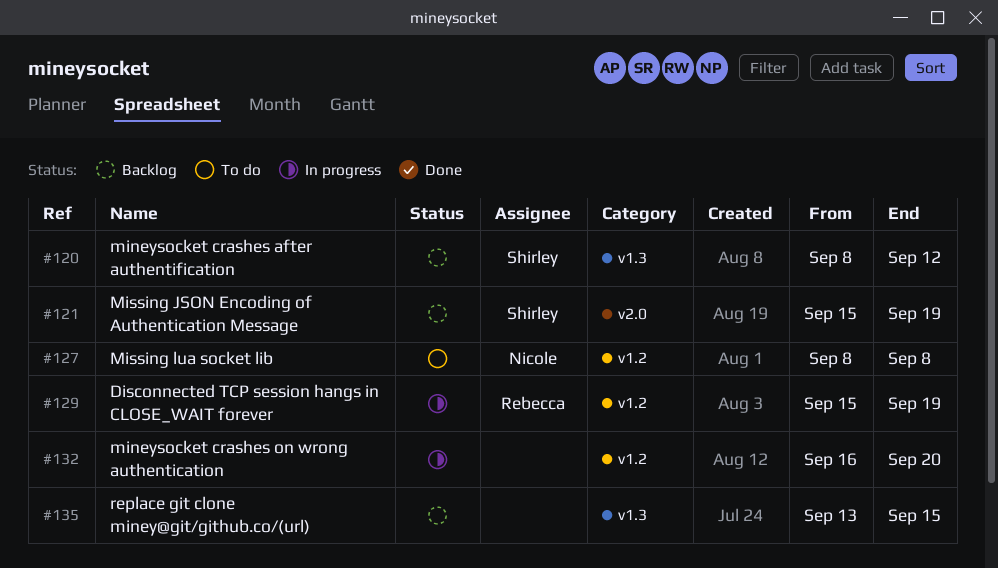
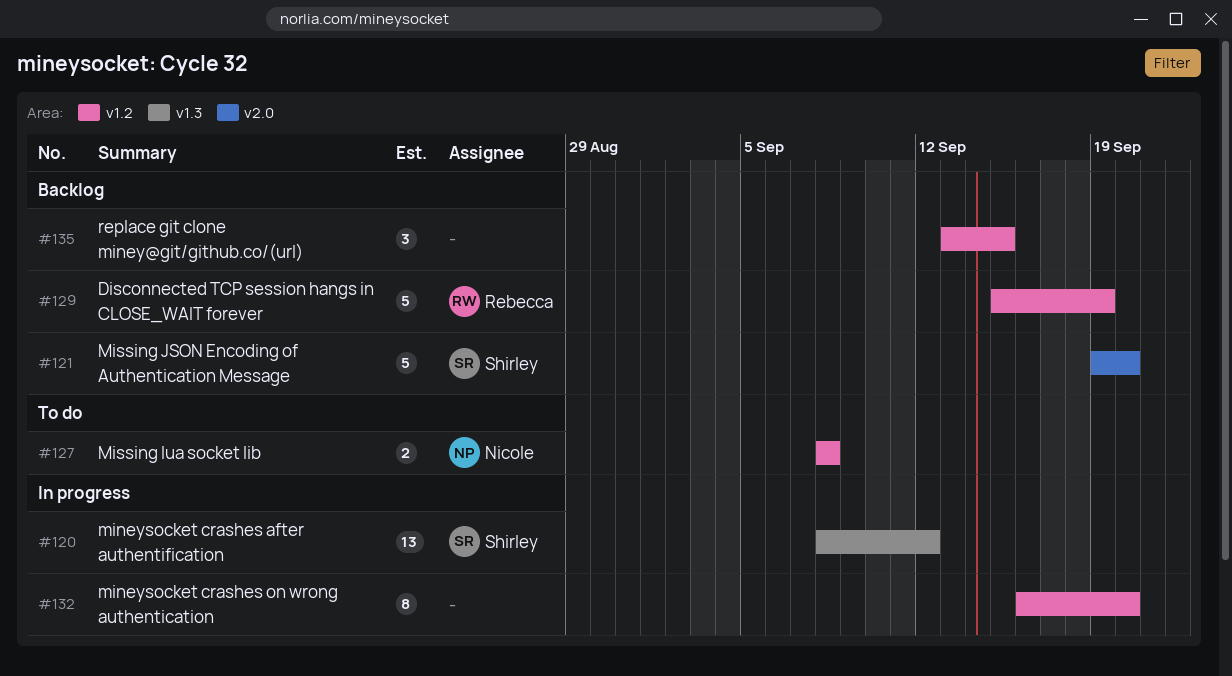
#120, status: Backlog -> In progress
#121, start: Sep 15 -> Sep 19
#121, due: Sep 19 -> Sep 20
#129, status: In progress -> Backlog
#135, label: v1.3 -> v1.2

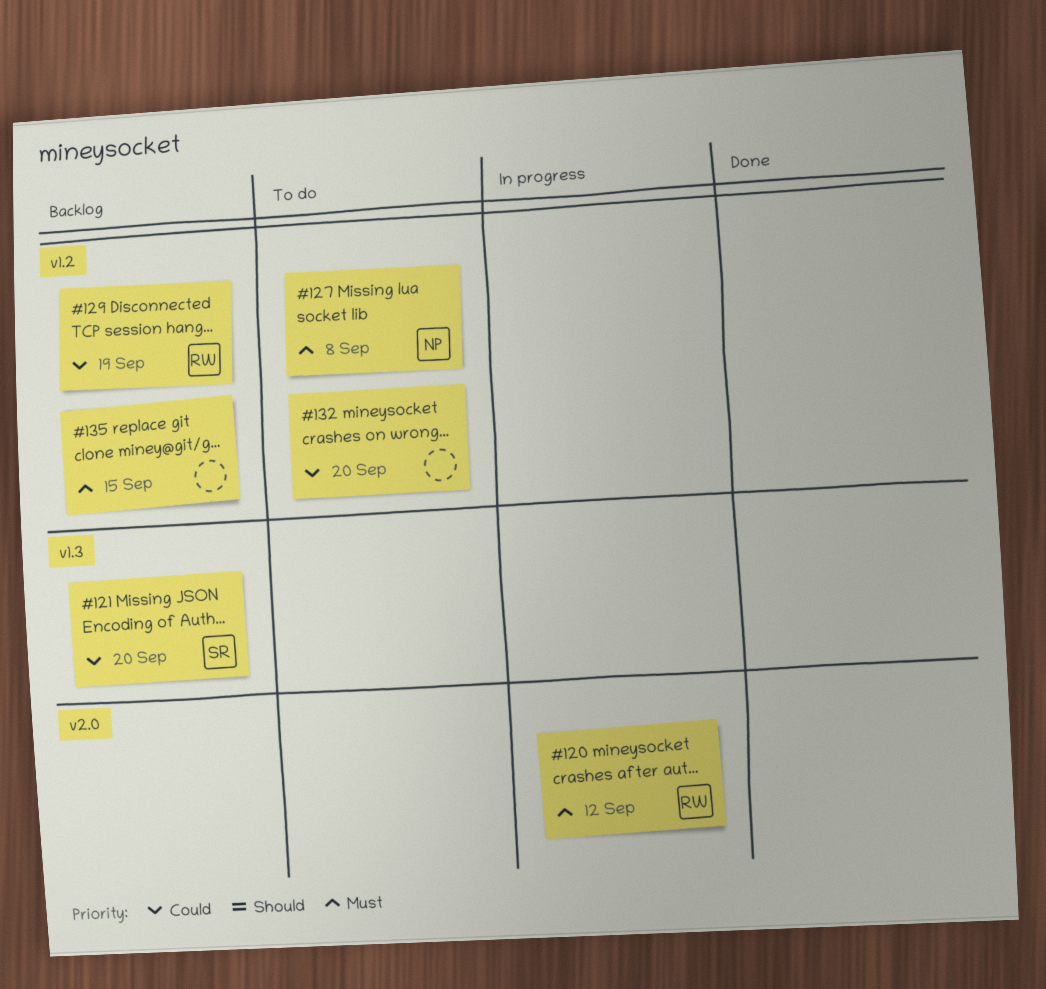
#120, owner: Shirley -> Rebecca
#120, label: v1.3 -> v2.0
#121, label: v2.0 -> v1.3
#132, status: In progress -> To do

